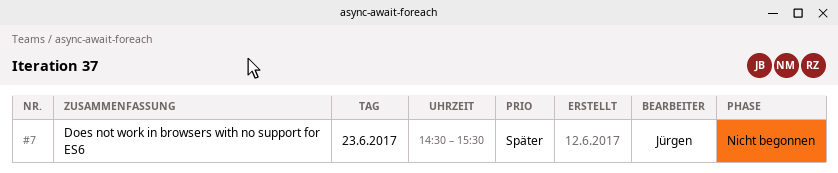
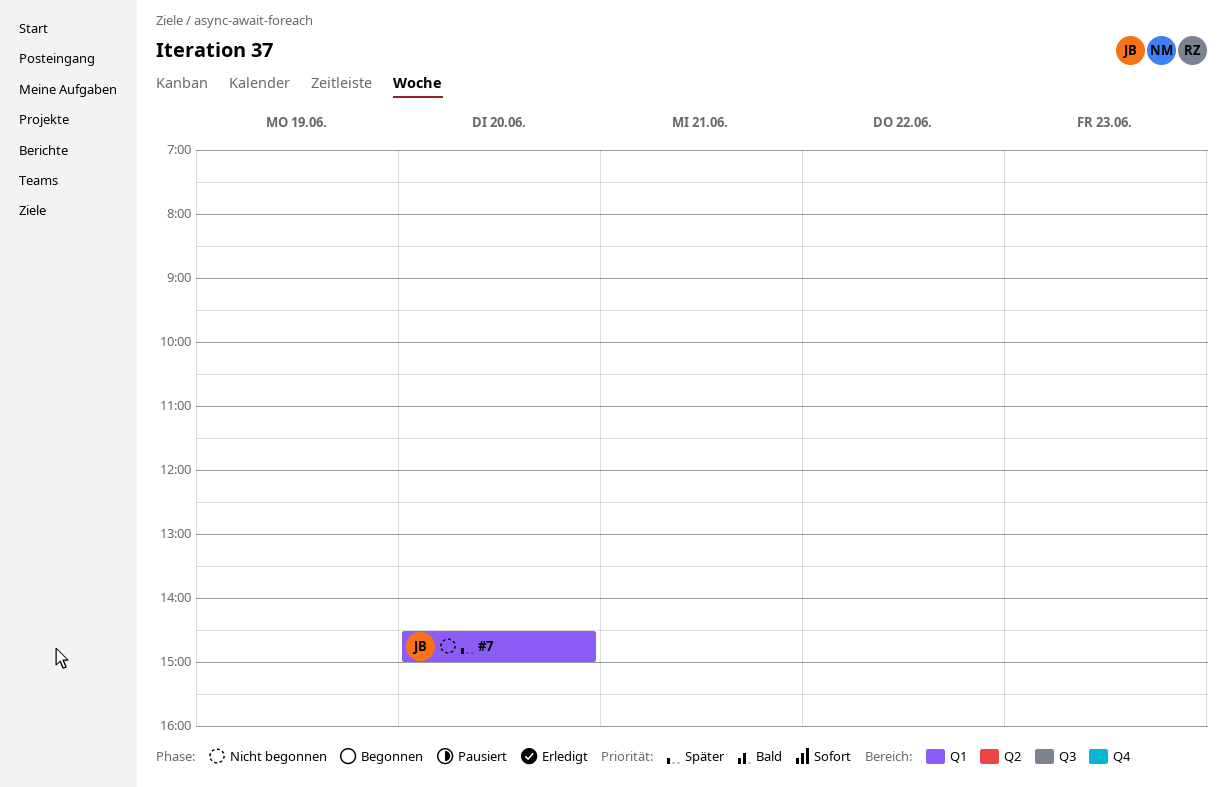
#7, day: Jun 23 -> Jun 20
#7, ends: 15:30 -> 15:00

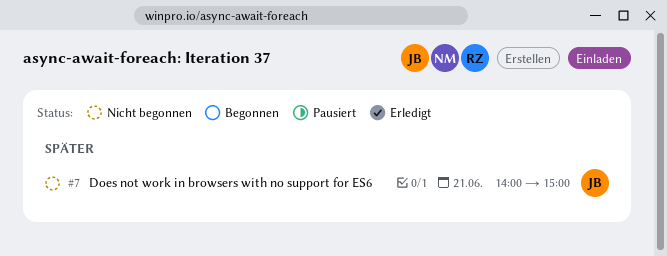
#7, day: Jun 20 -> Jun 21
#7, begins: 14:30 -> 14:00

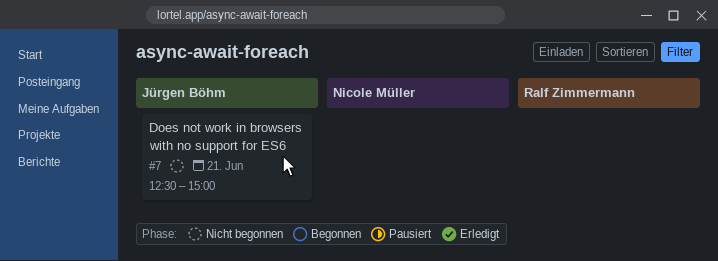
#7, begins: 14:00 -> 12:30

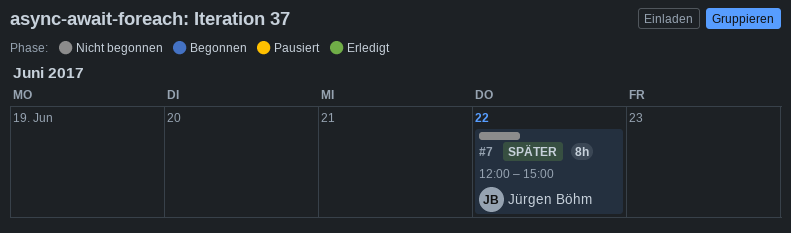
#7, day: Jun 21 -> Jun 22
#7, begins: 12:30 -> 12:00

